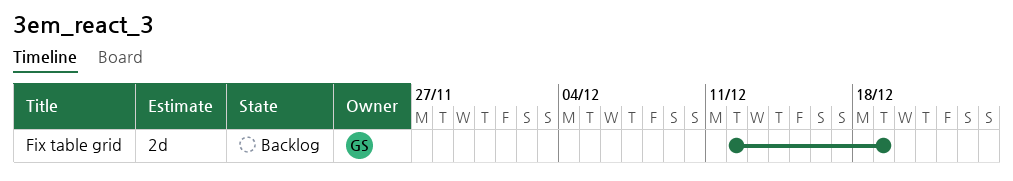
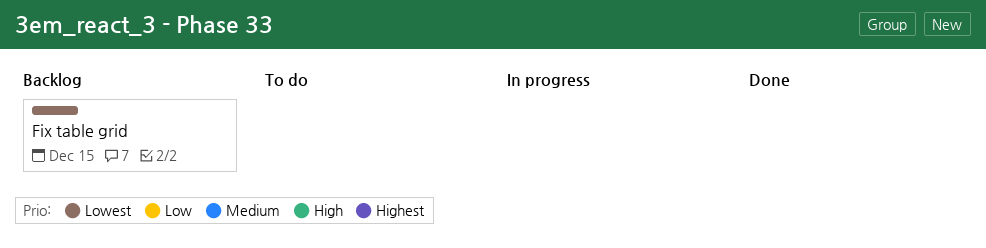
Fix table grid, due: Dec 19 -> Dec 15

